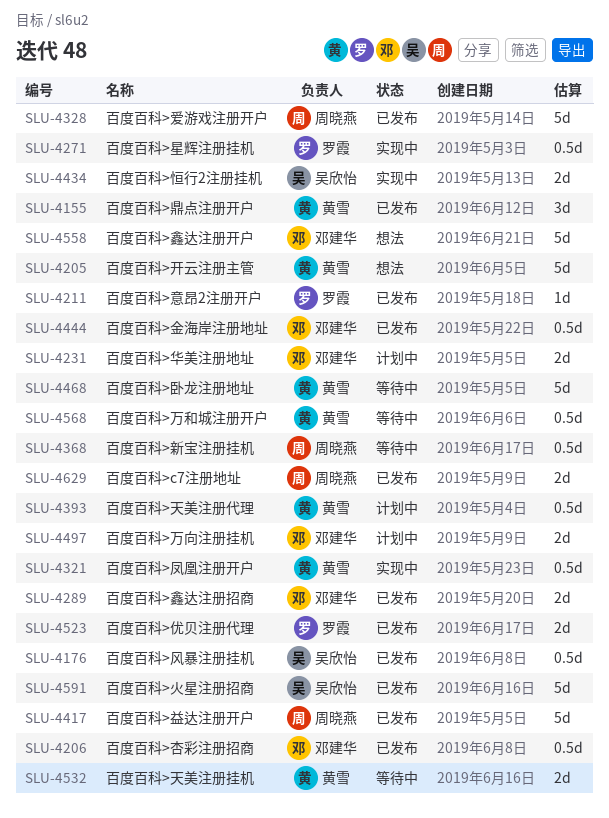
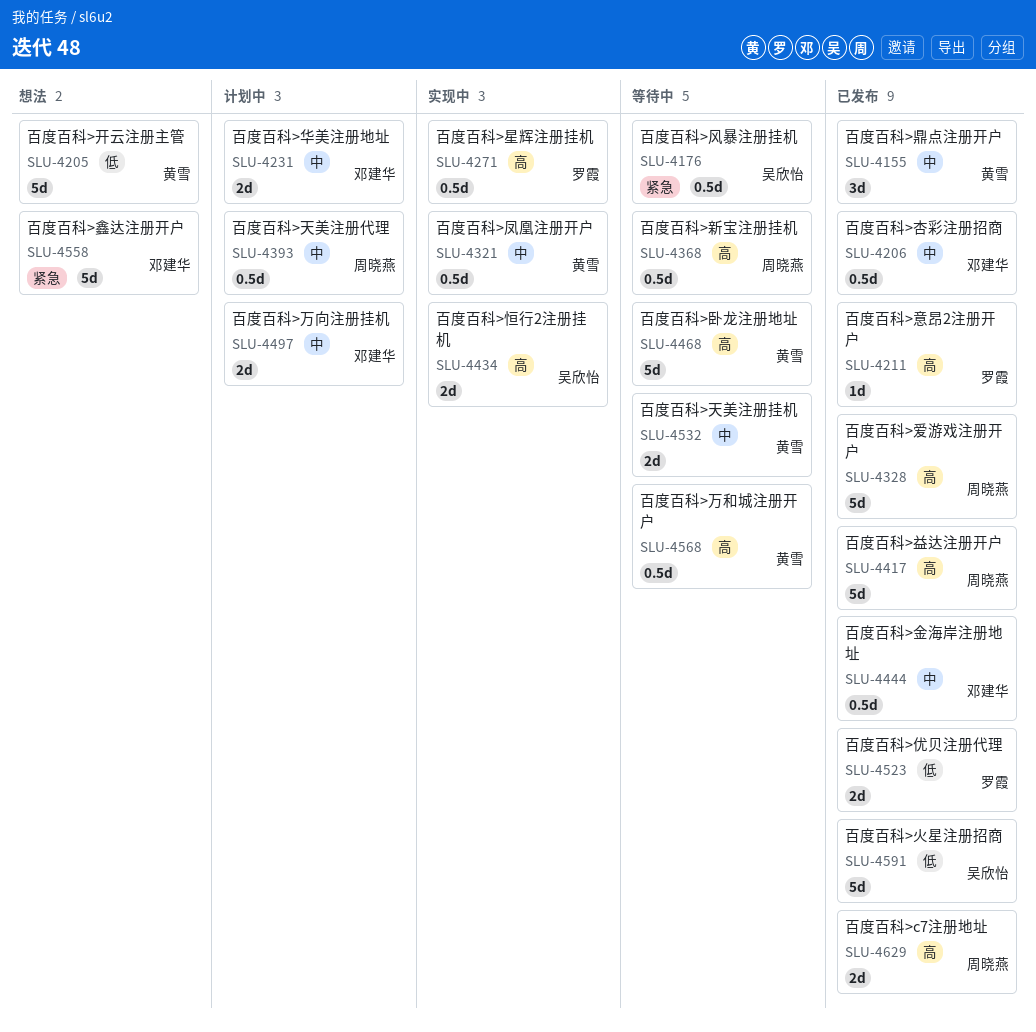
SLU-4176, status: 已发布 -> 等待中
SLU-4289: present -> none
SLU-4393, owner: 黄雪 -> 周晓燕

